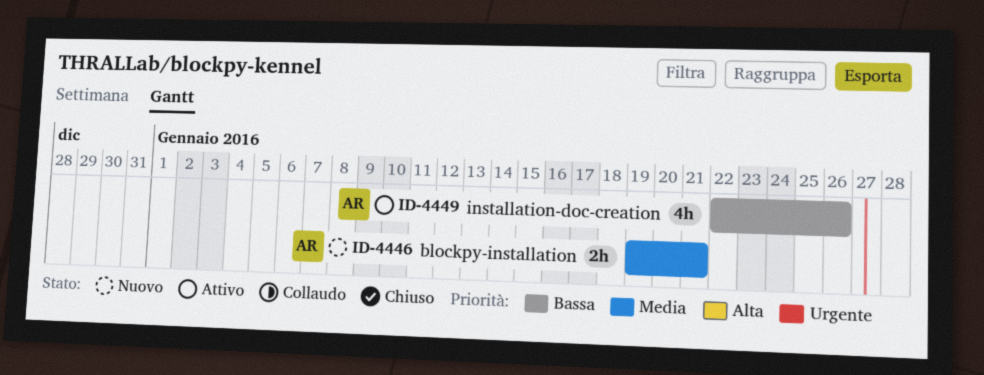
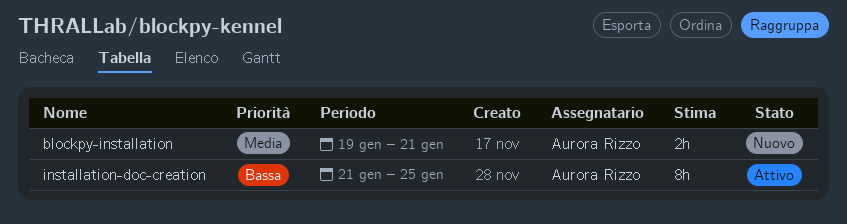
installation-doc-creation, estimate: 4h -> 8h
installation-doc-creation, start: Jan 22 -> Jan 21
installation-doc-creation, due: Jan 26 -> Jan 25

